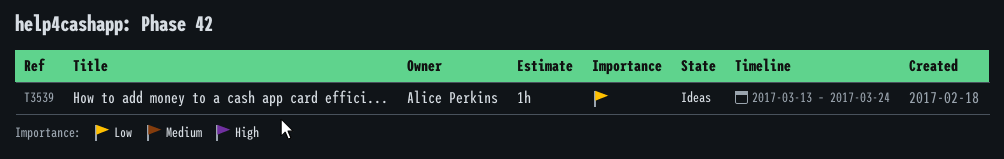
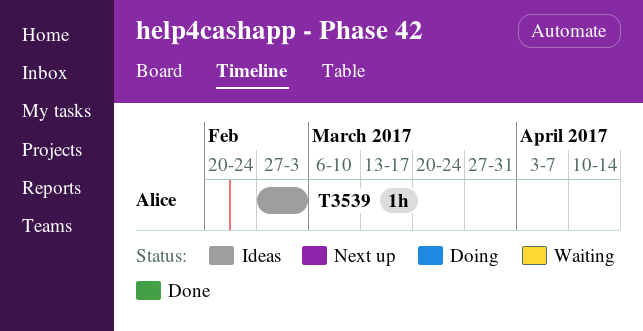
T3539, start: Mar 13 -> Feb 27
T3539, due: Mar 24 -> Mar 3

